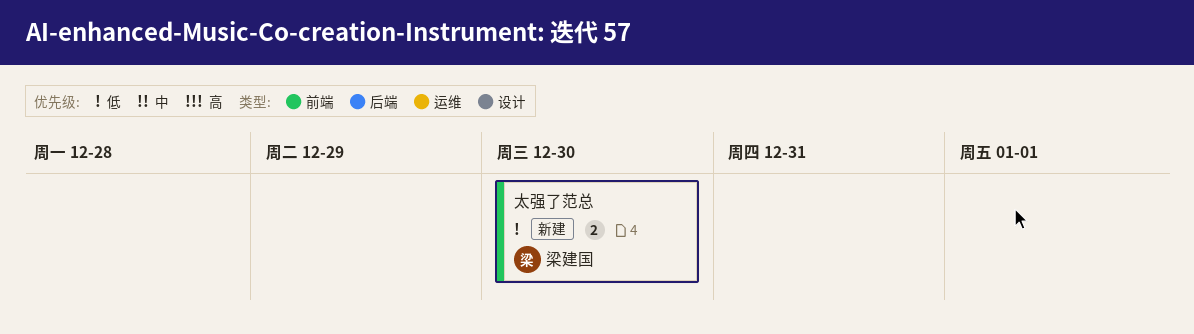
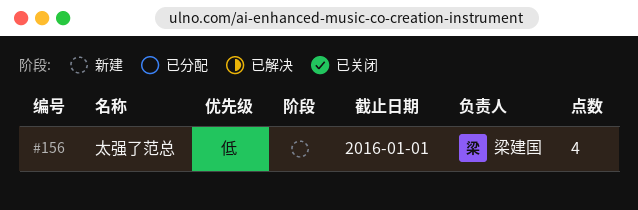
太强了范总, estimate: 2 -> 4
太强了范总, due: Dec 30 -> Jan 1

